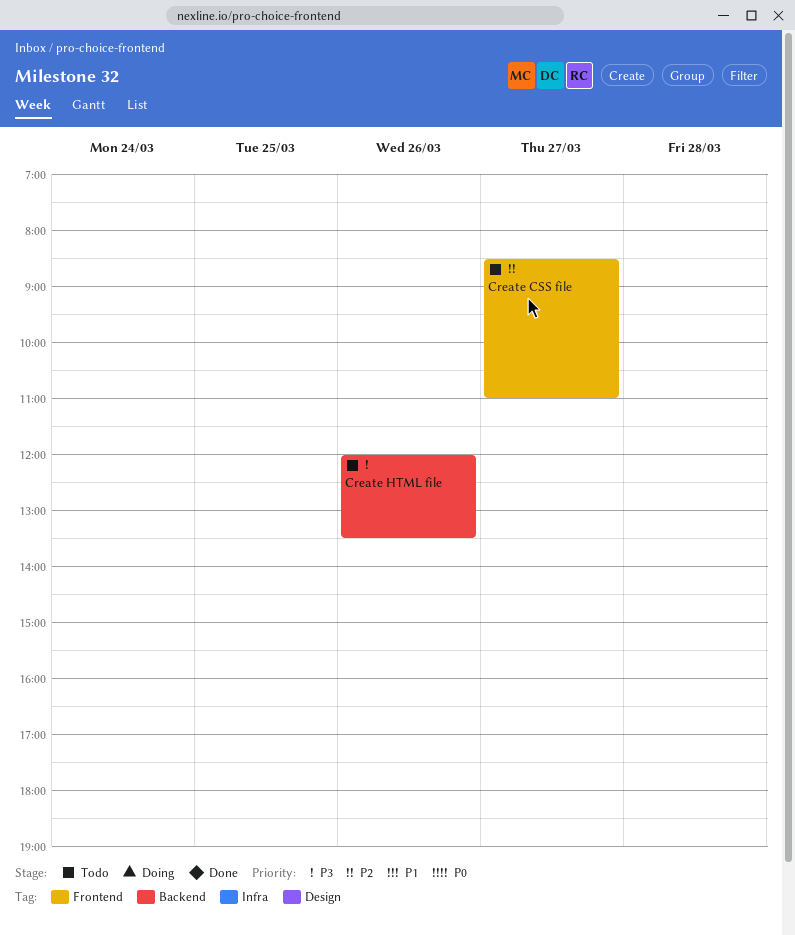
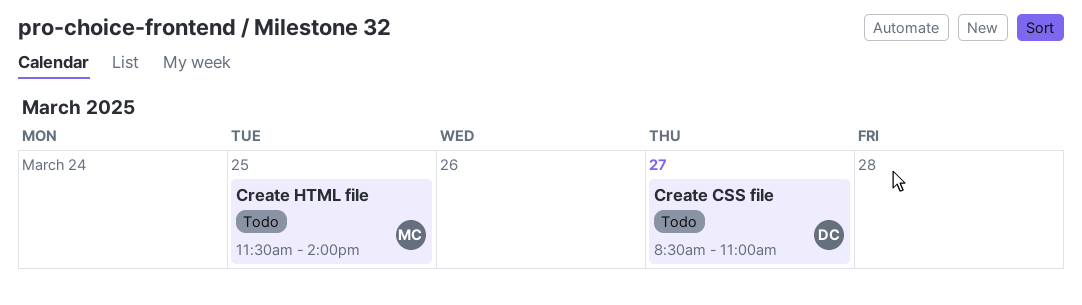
Create HTML file, day: Mar 26 -> Mar 25
Create HTML file, begins: 12:00 -> 11:30
Create HTML file, ends: 13:30 -> 14:00

